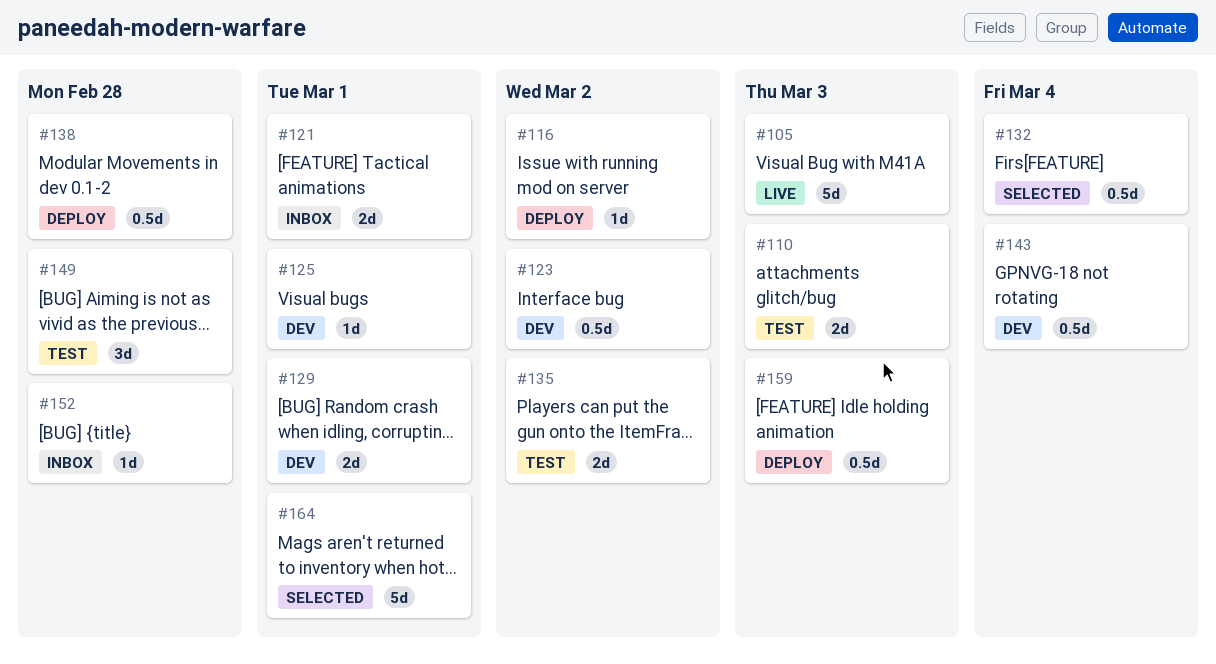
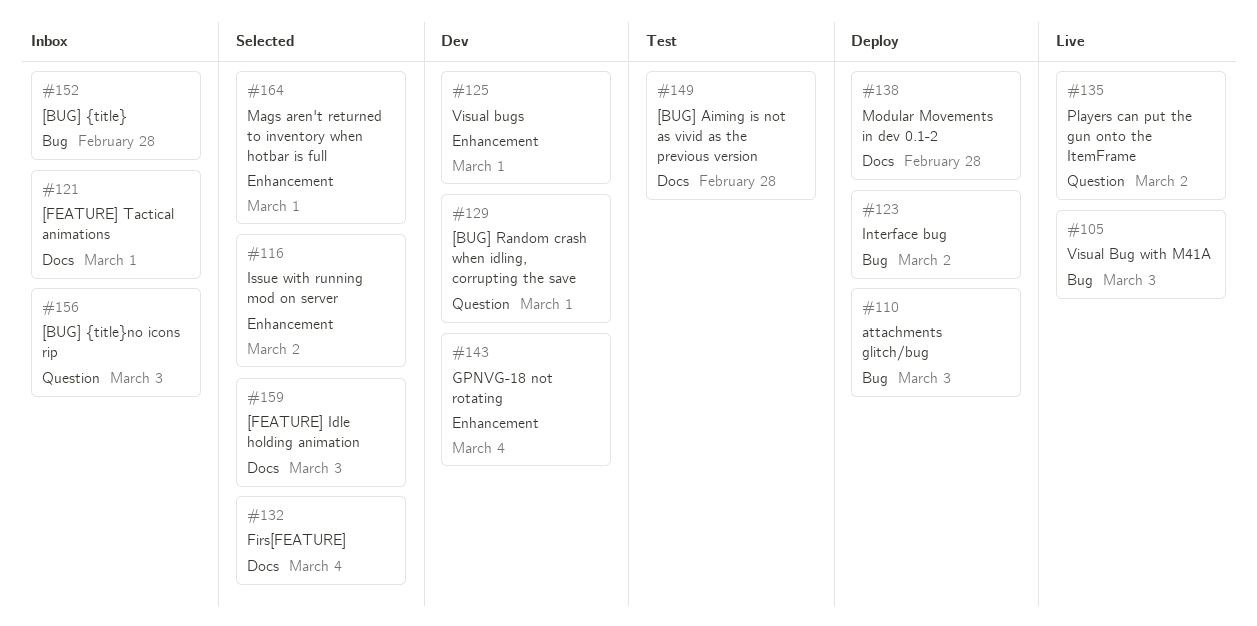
#110, status: Test -> Deploy
#116, status: Deploy -> Selected
#123, status: Dev -> Deploy
#135, status: Test -> Live
#156: none -> present
#159, status: Deploy -> Selected

